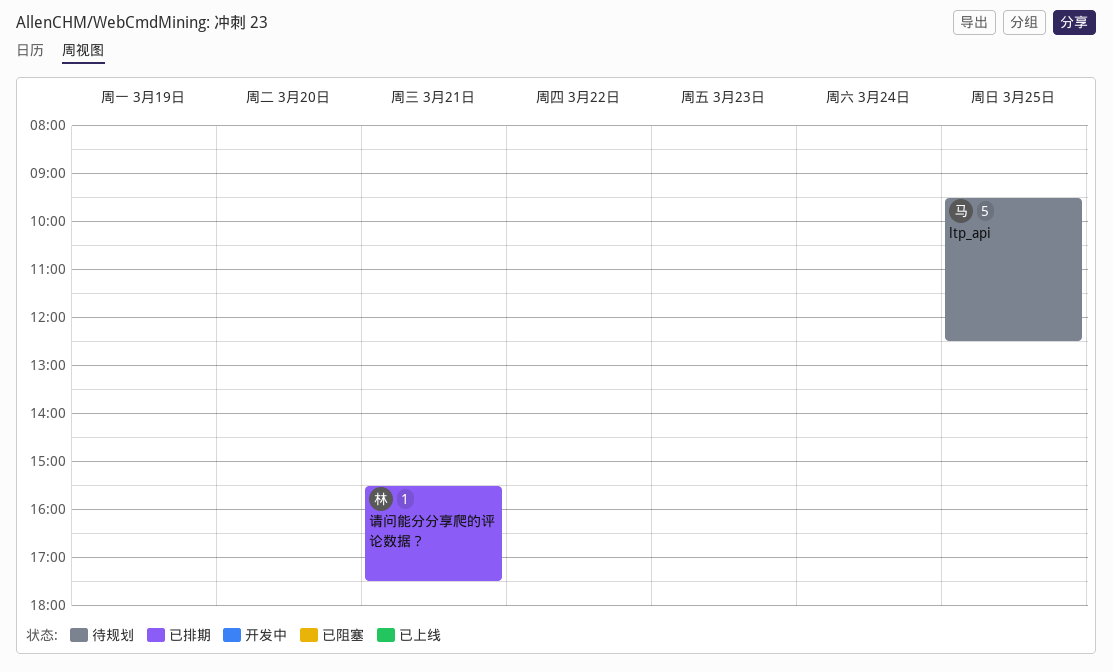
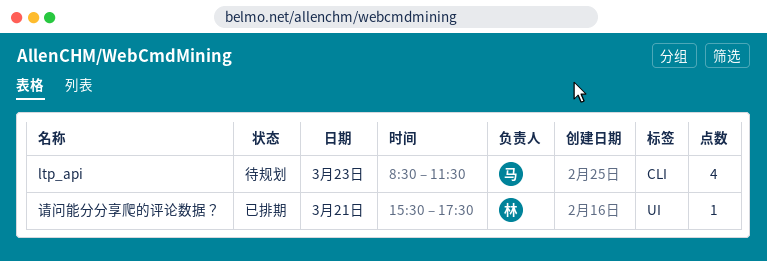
ltp_api, estimate: 5 -> 4
ltp_api, day: Mar 25 -> Mar 23
ltp_api, begins: 09:30 -> 08:30
ltp_api, ends: 12:30 -> 11:30

